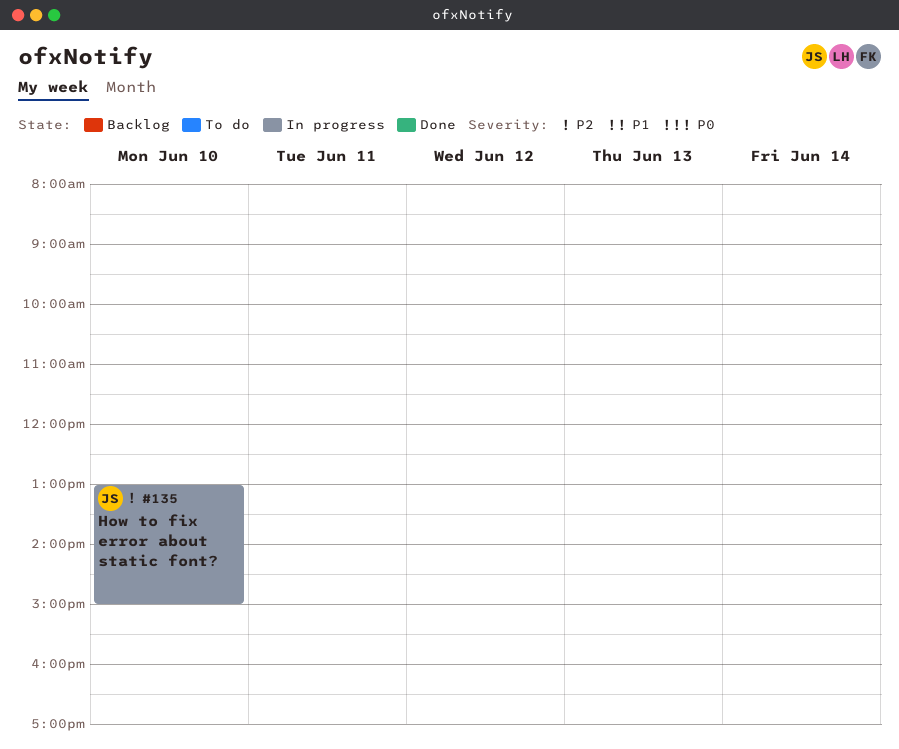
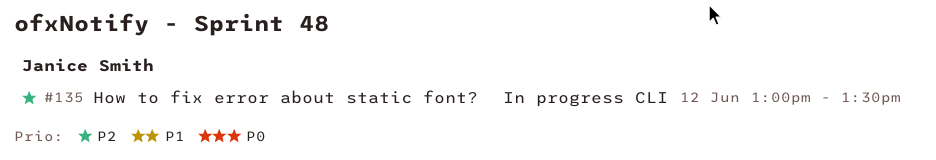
#135, day: Jun 10 -> Jun 12
#135, ends: 15:00 -> 13:30

